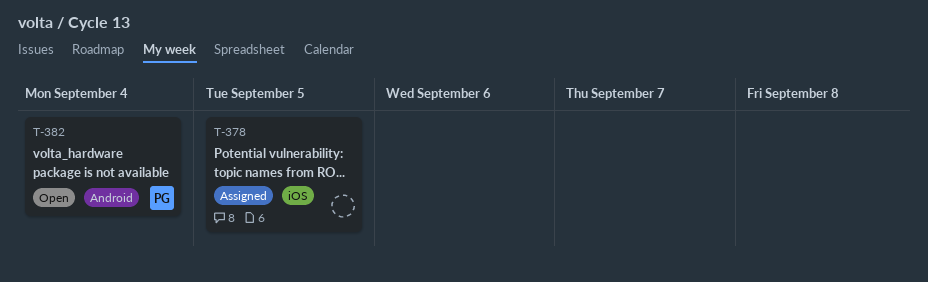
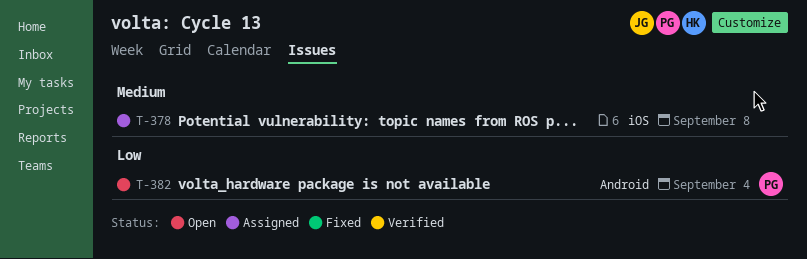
T-378, due: Sep 5 -> Sep 8

